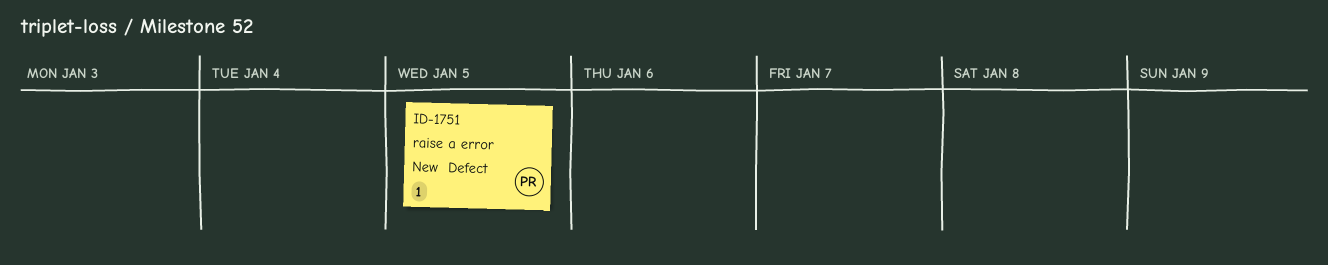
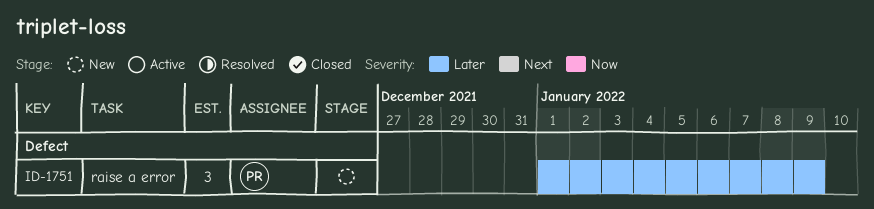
ID-1751, estimate: 1 -> 3
ID-1751, due: Jan 5 -> Jan 9

